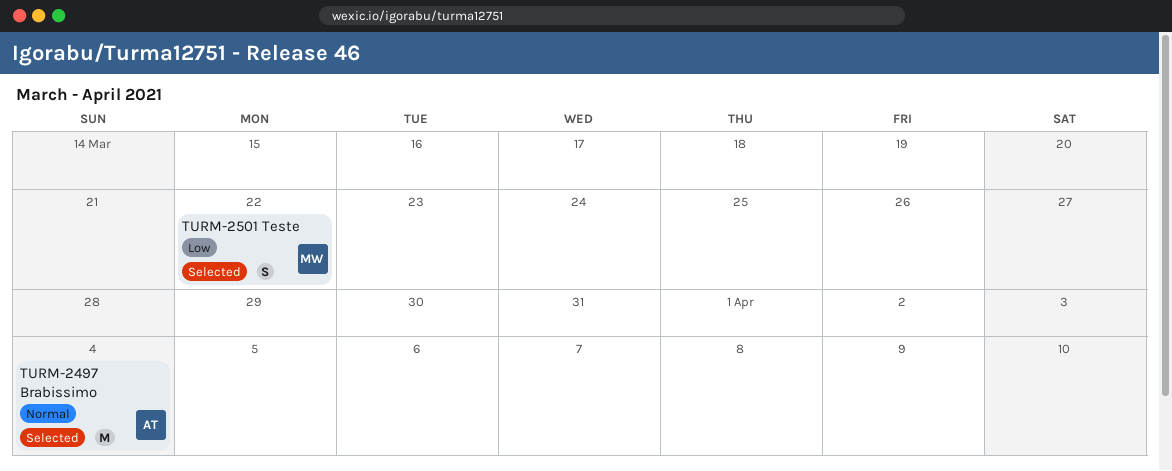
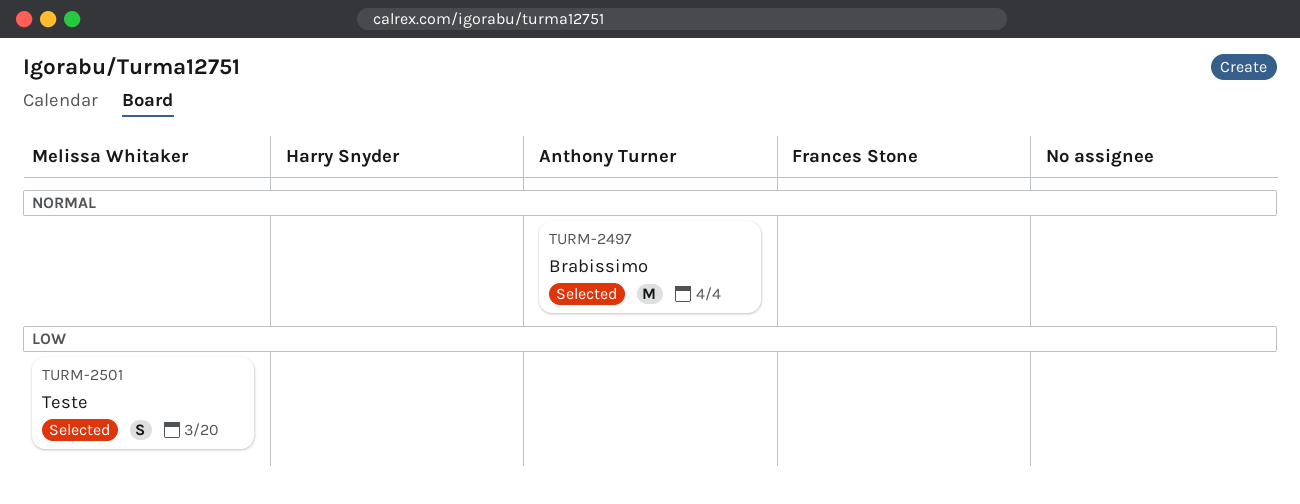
TURM-2501, due: Mar 22 -> Mar 20

